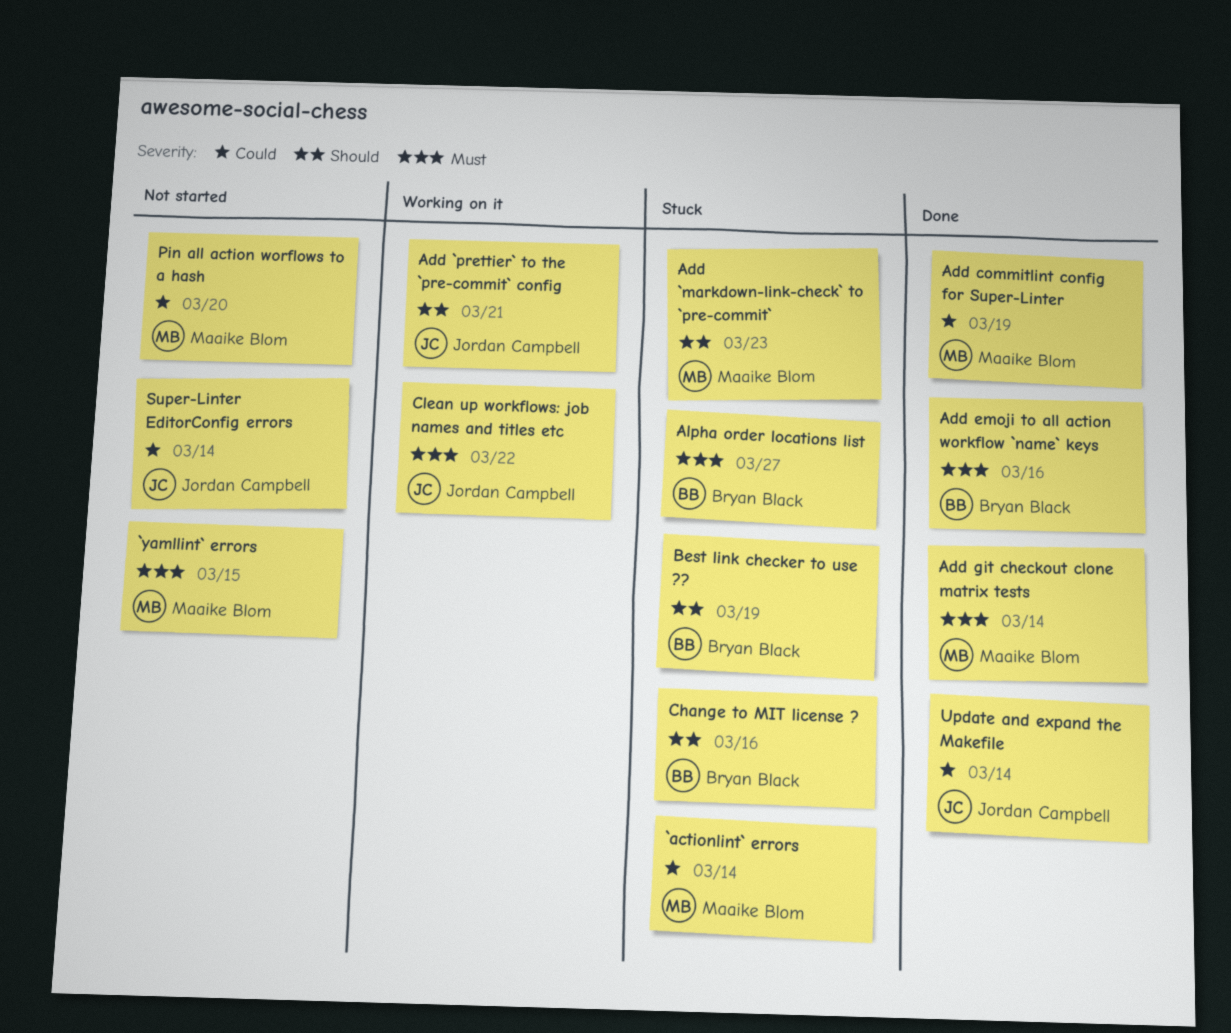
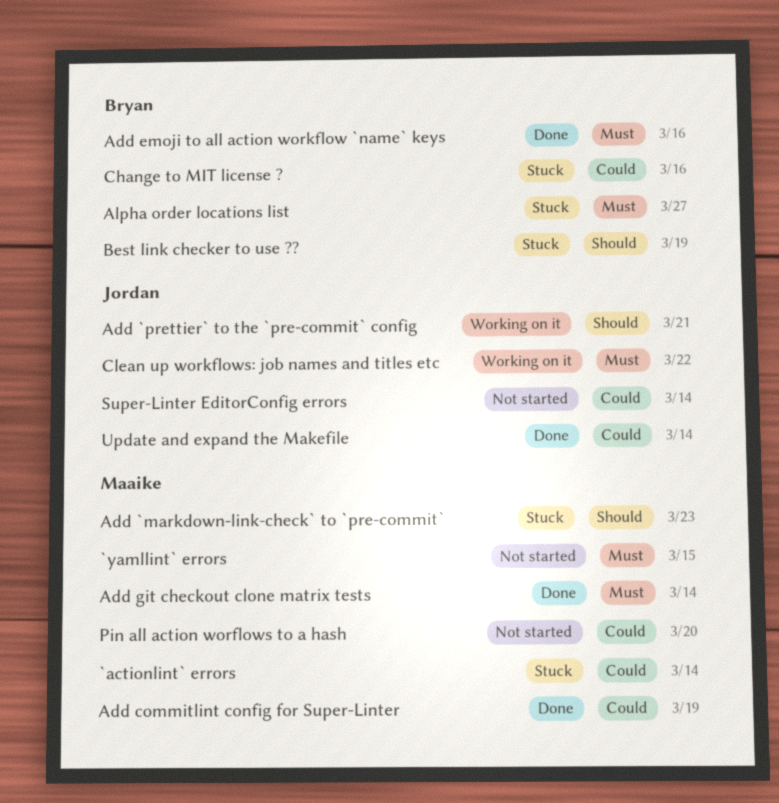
Change to MIT license ?, priority: Should -> Could

